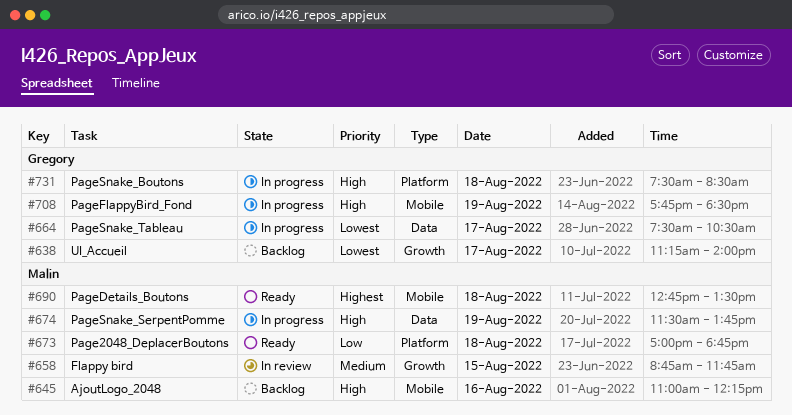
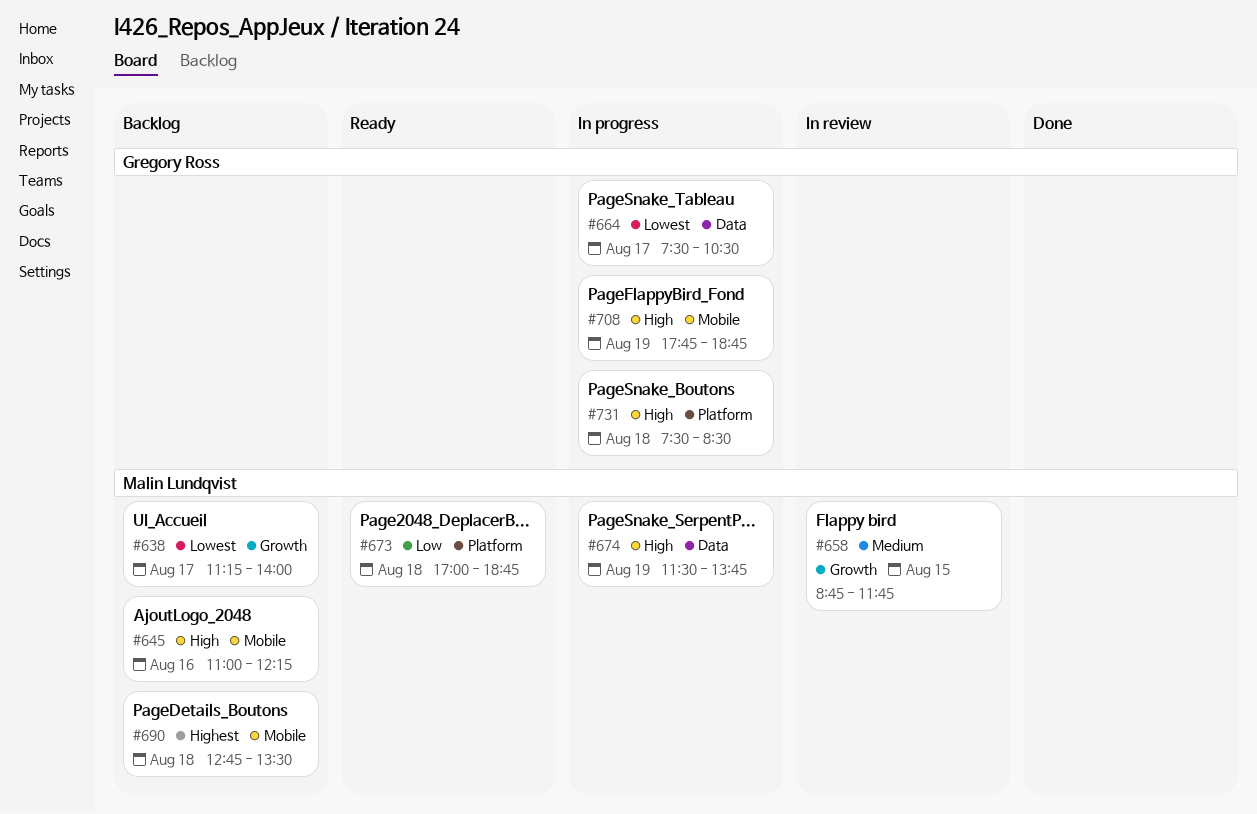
#638, owner: Gregory Ross -> Malin Lundqvist
#690, status: Ready -> Backlog
#708, ends: 18:30 -> 18:45

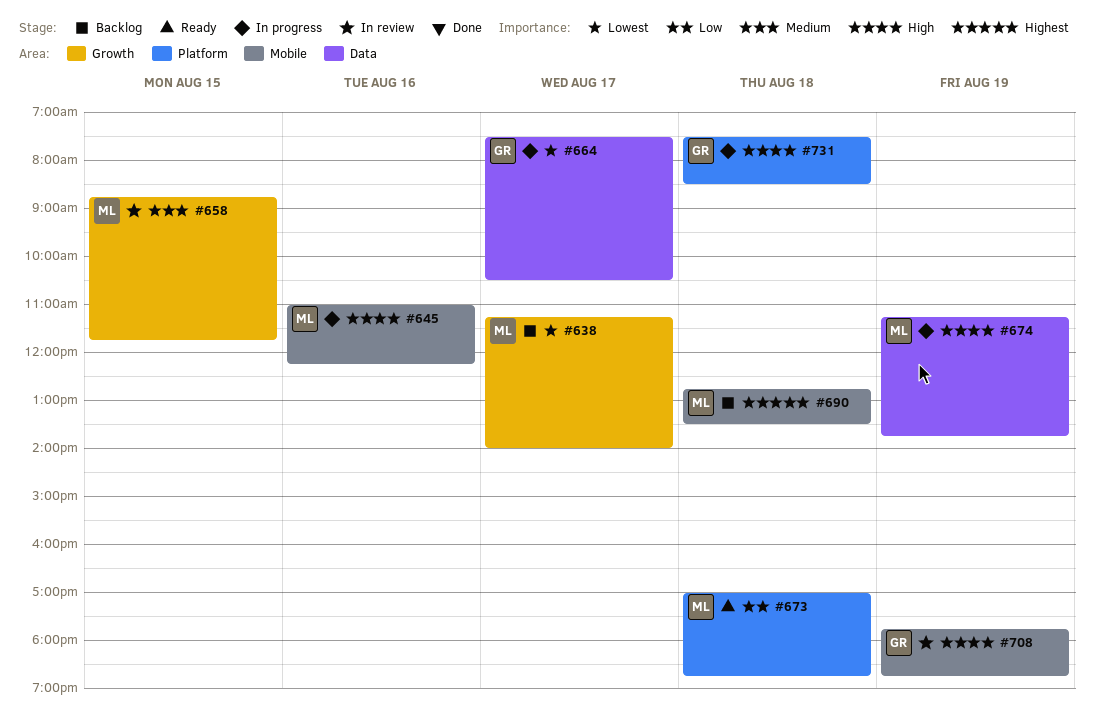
#645, status: Backlog -> In progress
#674, begins: 11:30 -> 11:15
#708, status: In progress -> In review

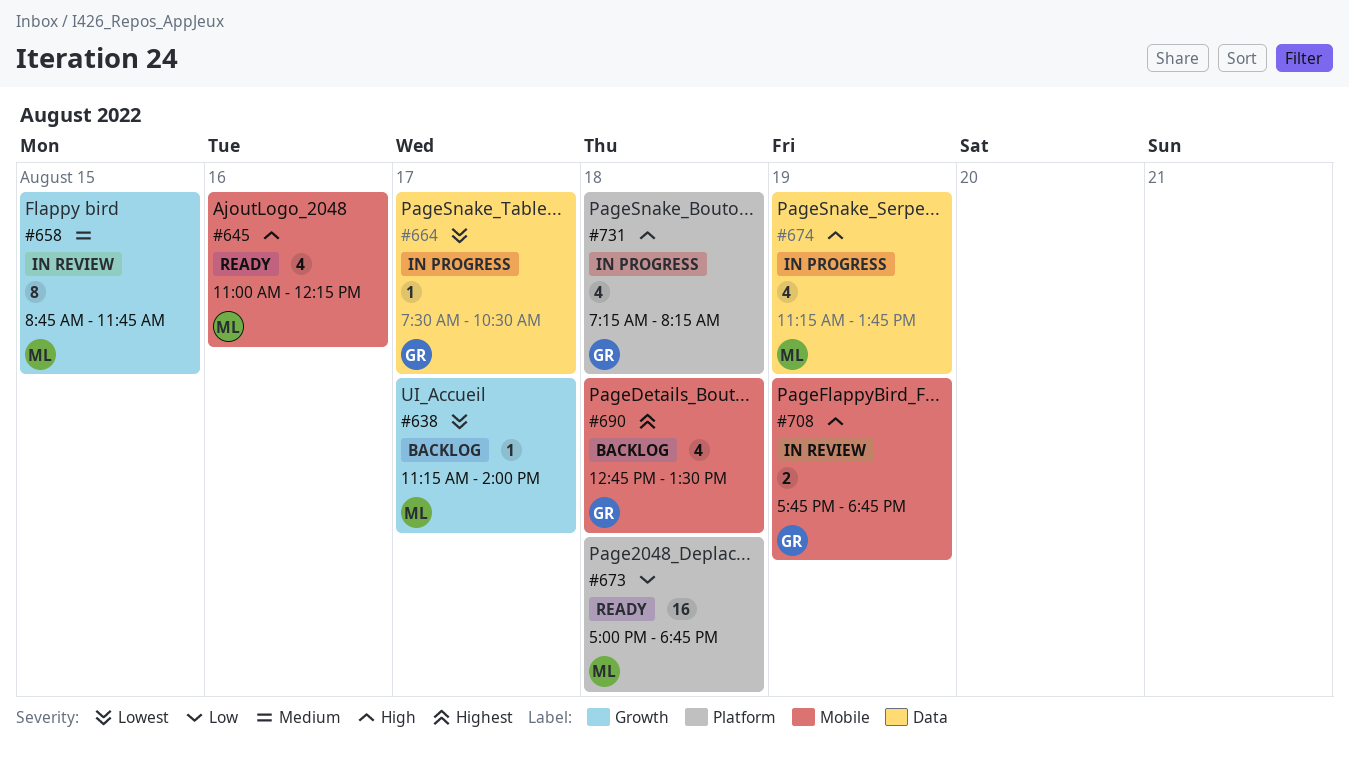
#645, status: In progress -> Ready
#690, owner: ML -> GR
#731, begins: 07:30 -> 07:15
#731, ends: 08:30 -> 08:15

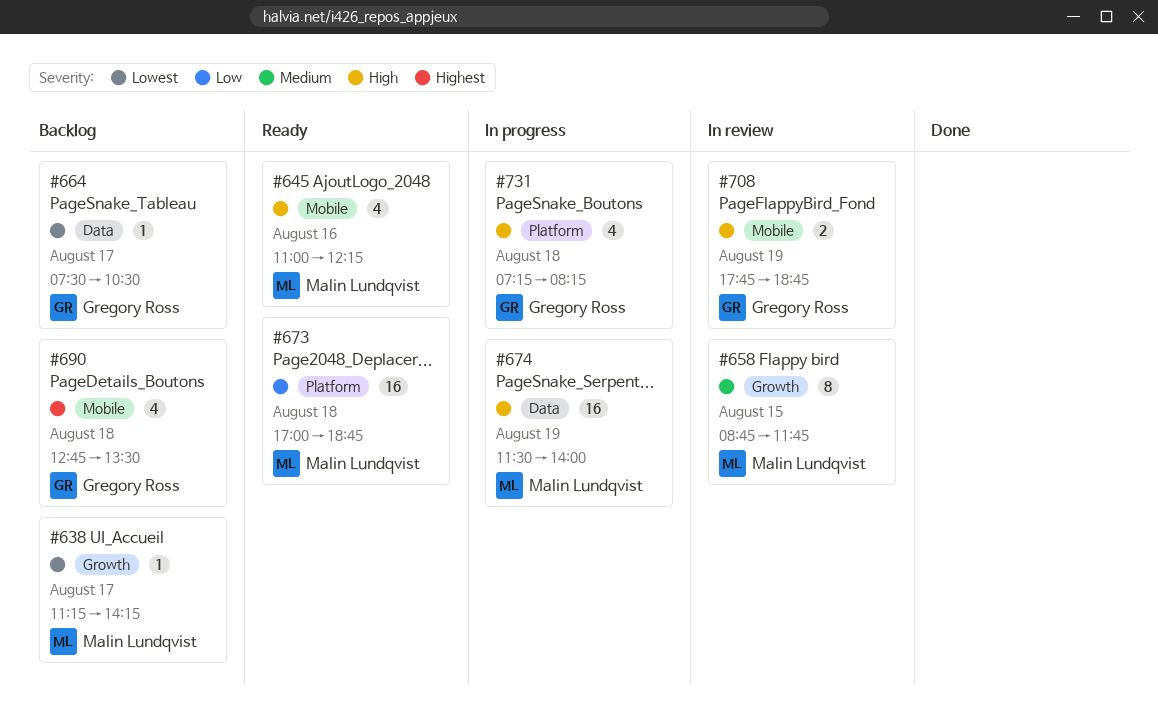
#638, ends: 14:00 -> 14:15
#664, status: In progress -> Backlog
#674, estimate: 4 -> 16
#674, begins: 11:15 -> 11:30
#674, ends: 13:45 -> 14:00

